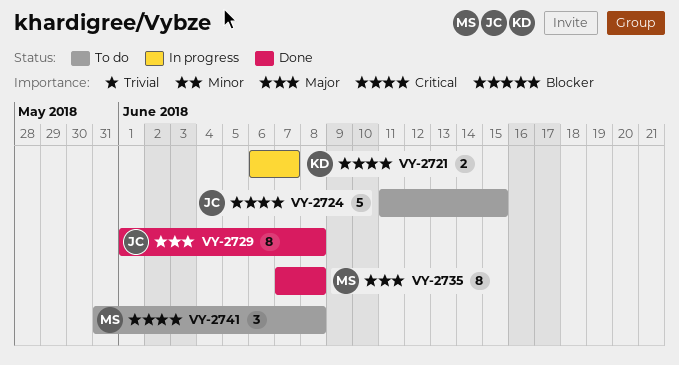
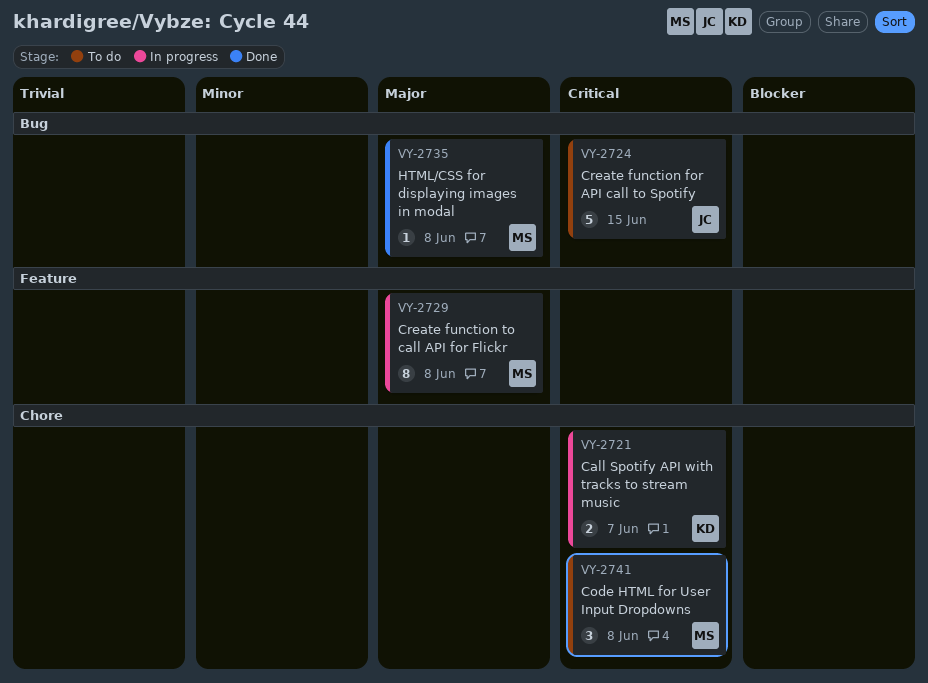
VY-2729, status: Done -> In progress
VY-2729, owner: JC -> MS
VY-2735, estimate: 8 -> 1

